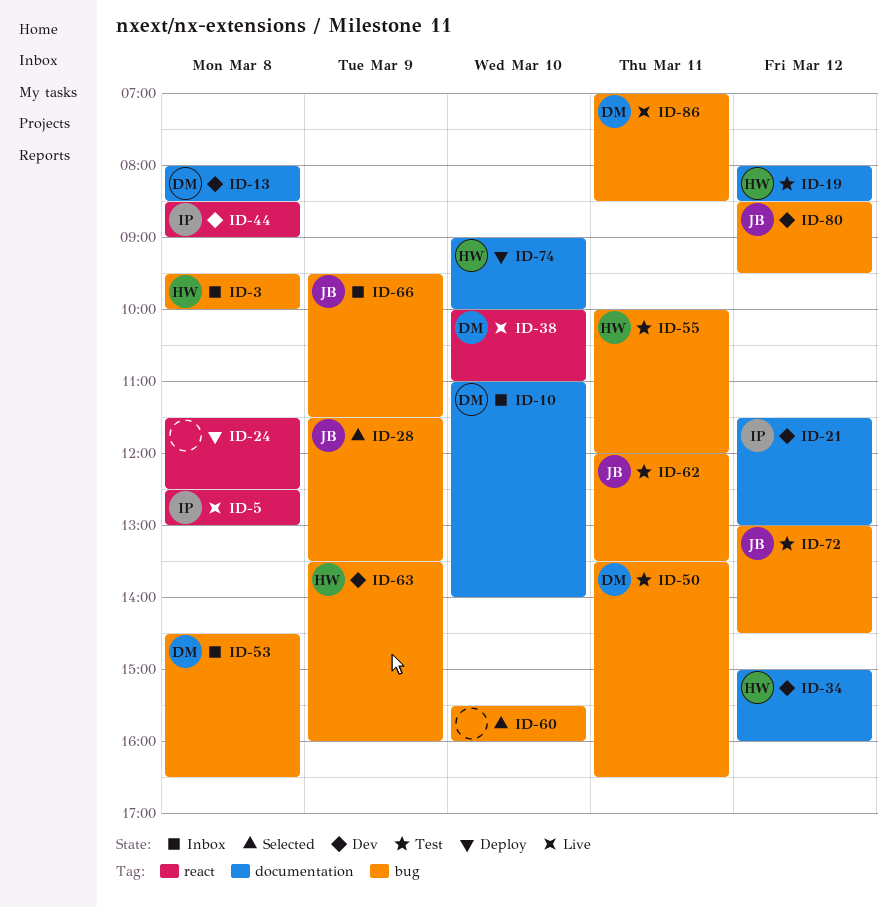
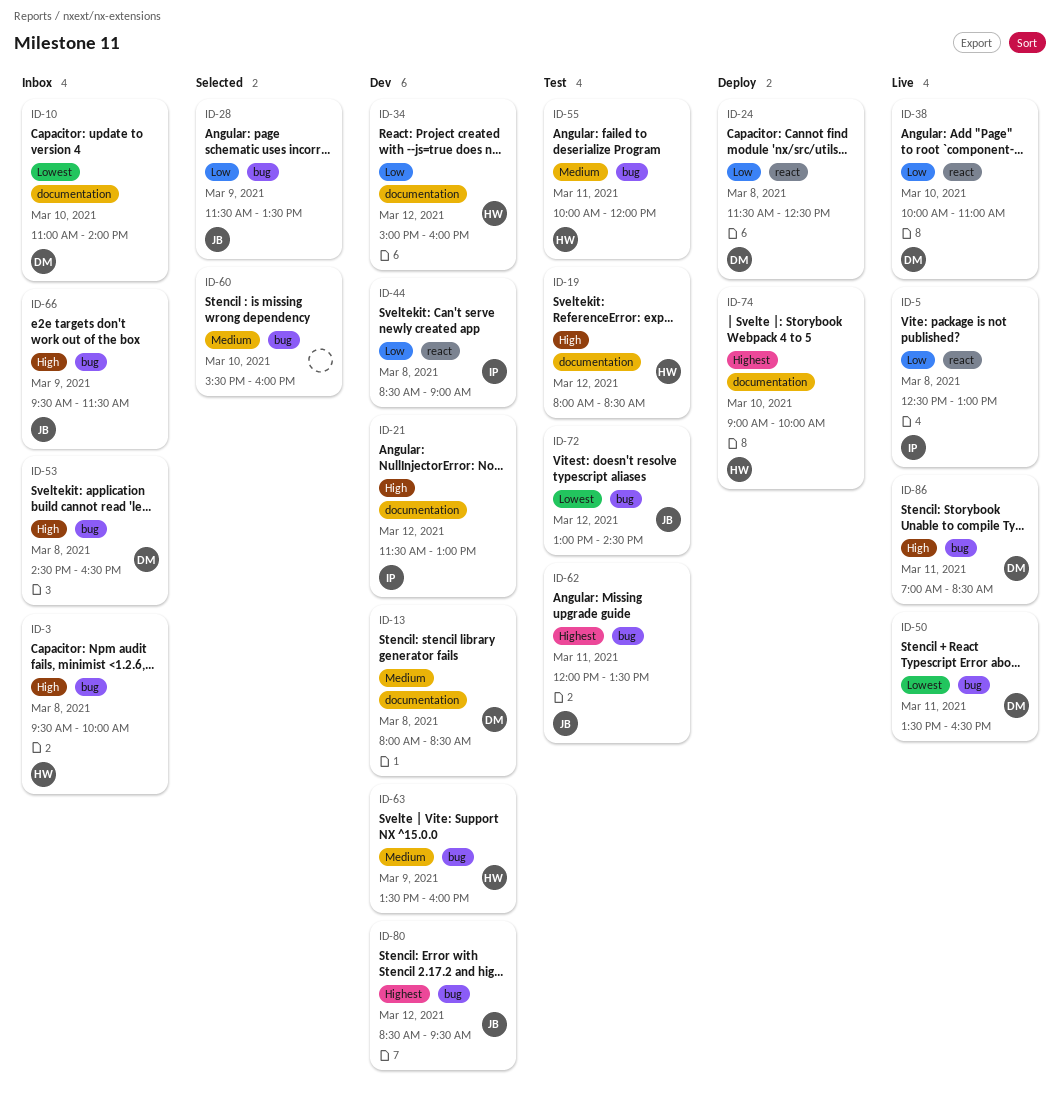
ID-24, owner: none -> DM
ID-50, status: Test -> Live

